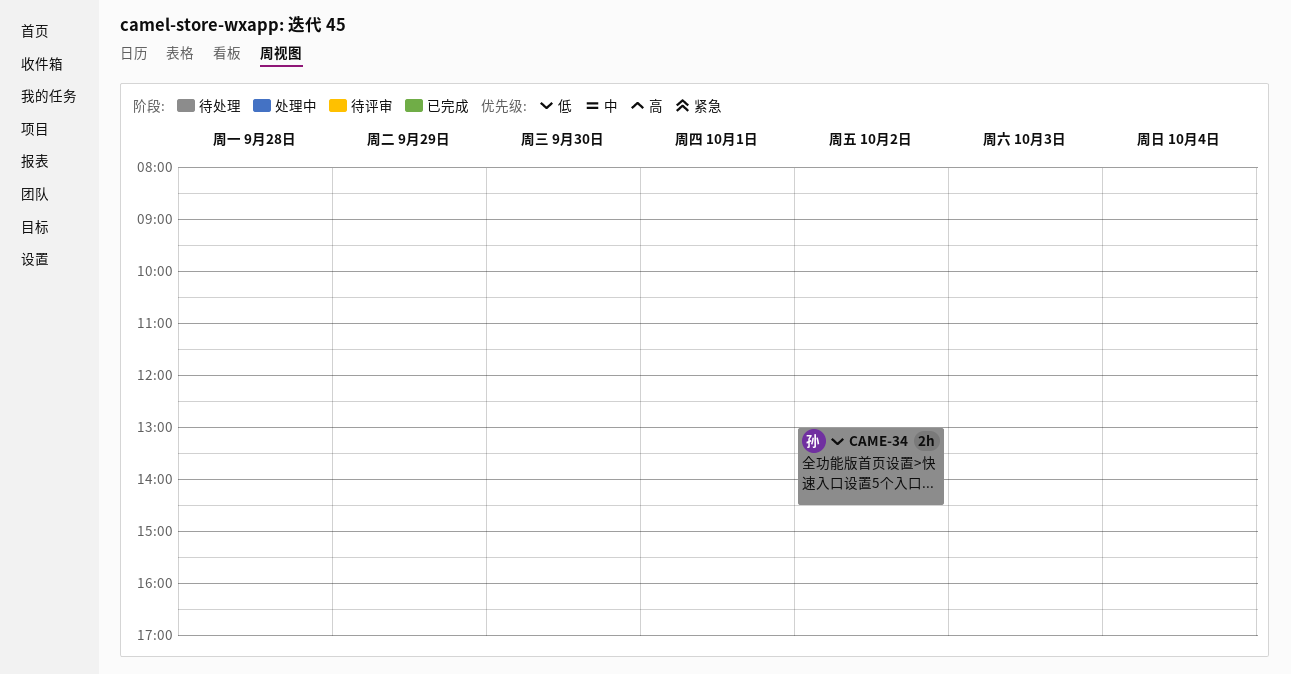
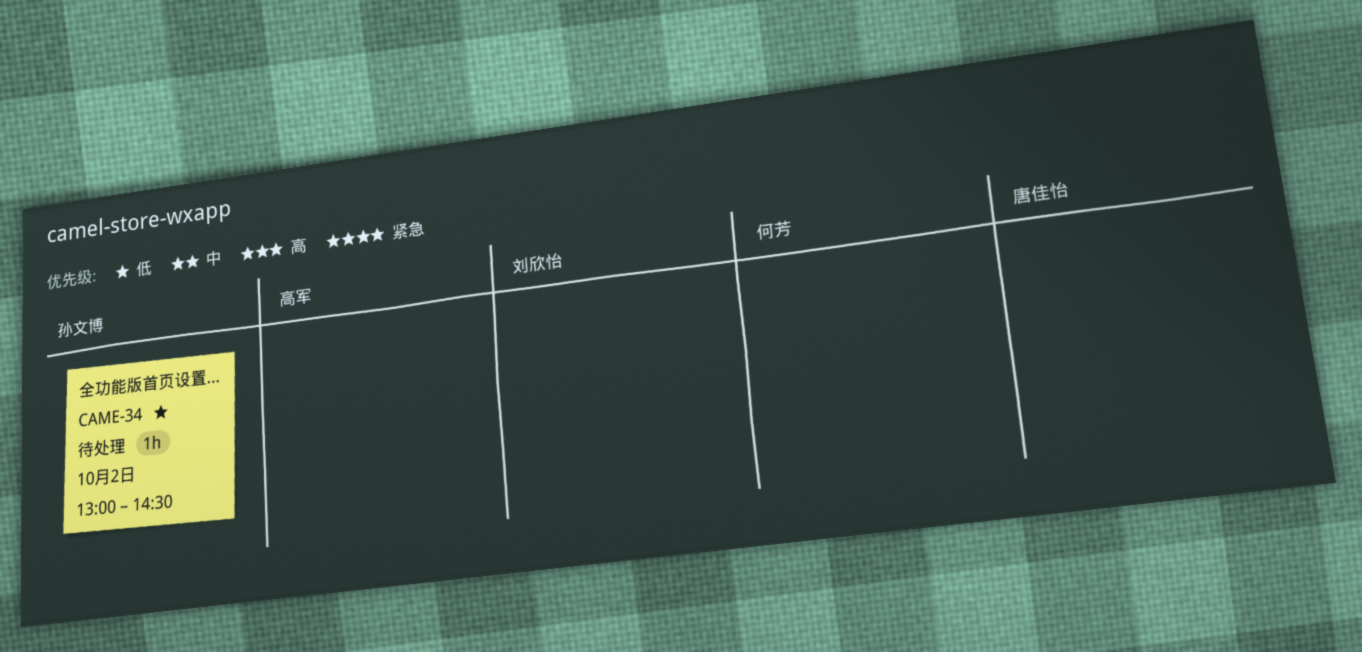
CAME-34, estimate: 2h -> 1h

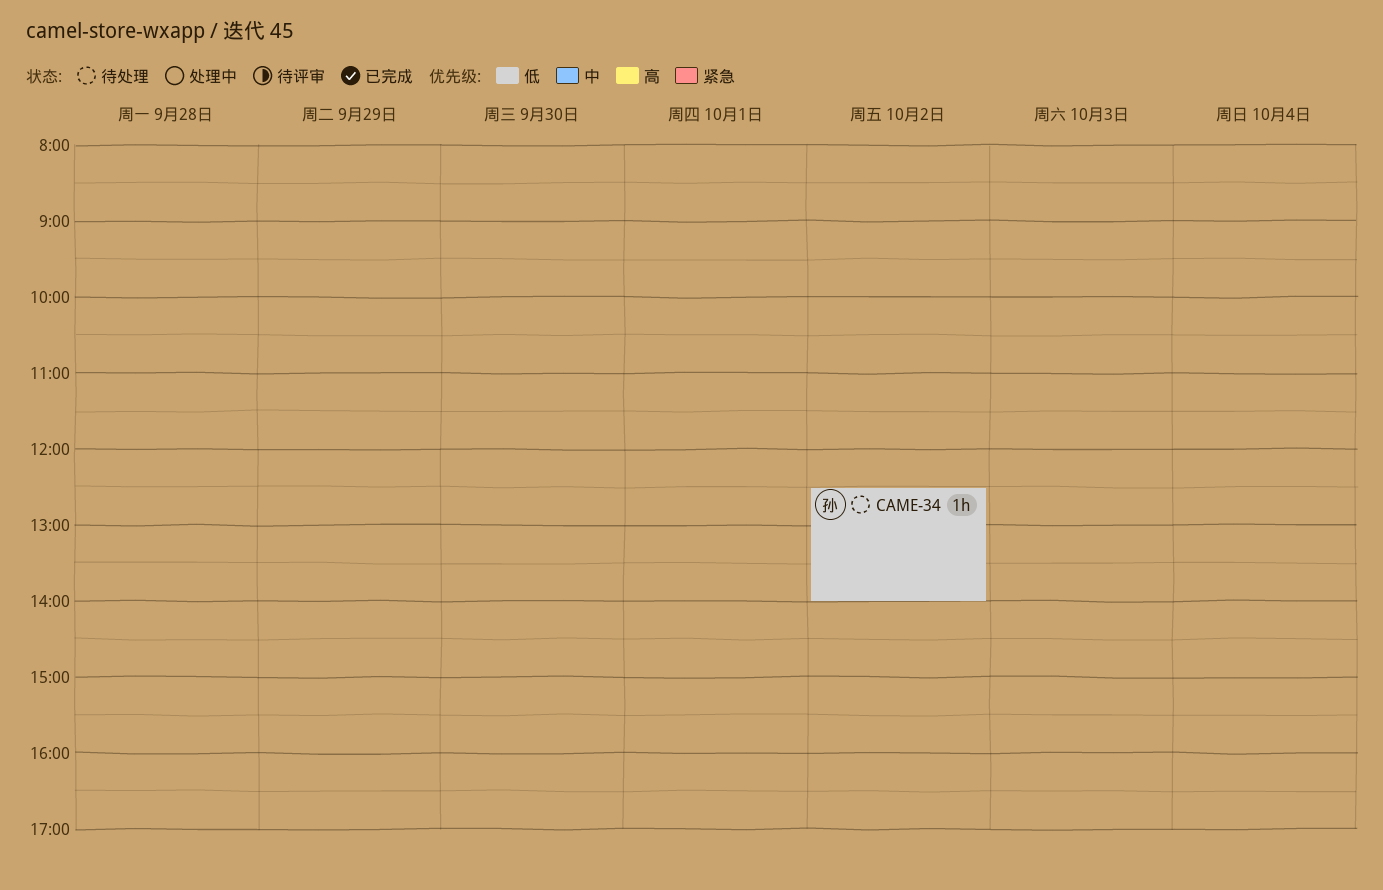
CAME-34, begins: 13:00 -> 12:30
CAME-34, ends: 14:30 -> 14:00

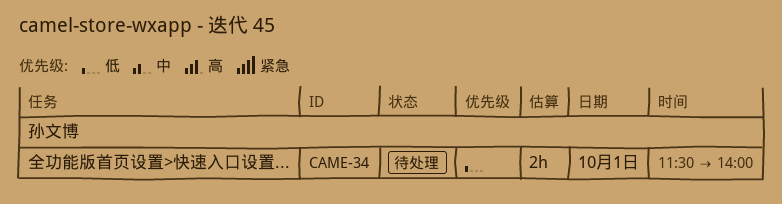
CAME-34, estimate: 1h -> 2h
CAME-34, day: Oct 2 -> Oct 1
CAME-34, begins: 12:30 -> 11:30

